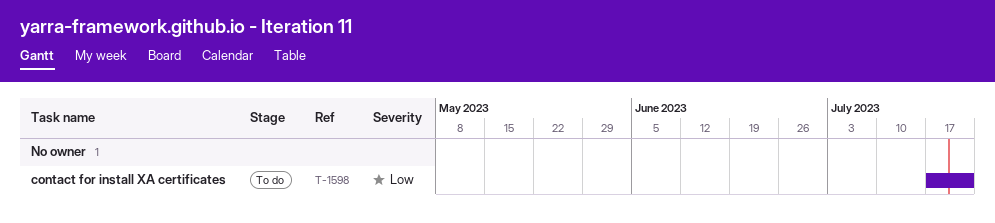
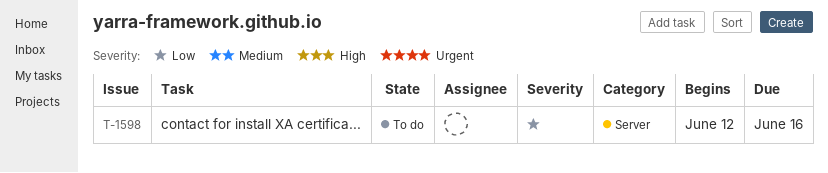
T-1598, start: Jul 17 -> Jun 12
T-1598, due: Jul 21 -> Jun 16

